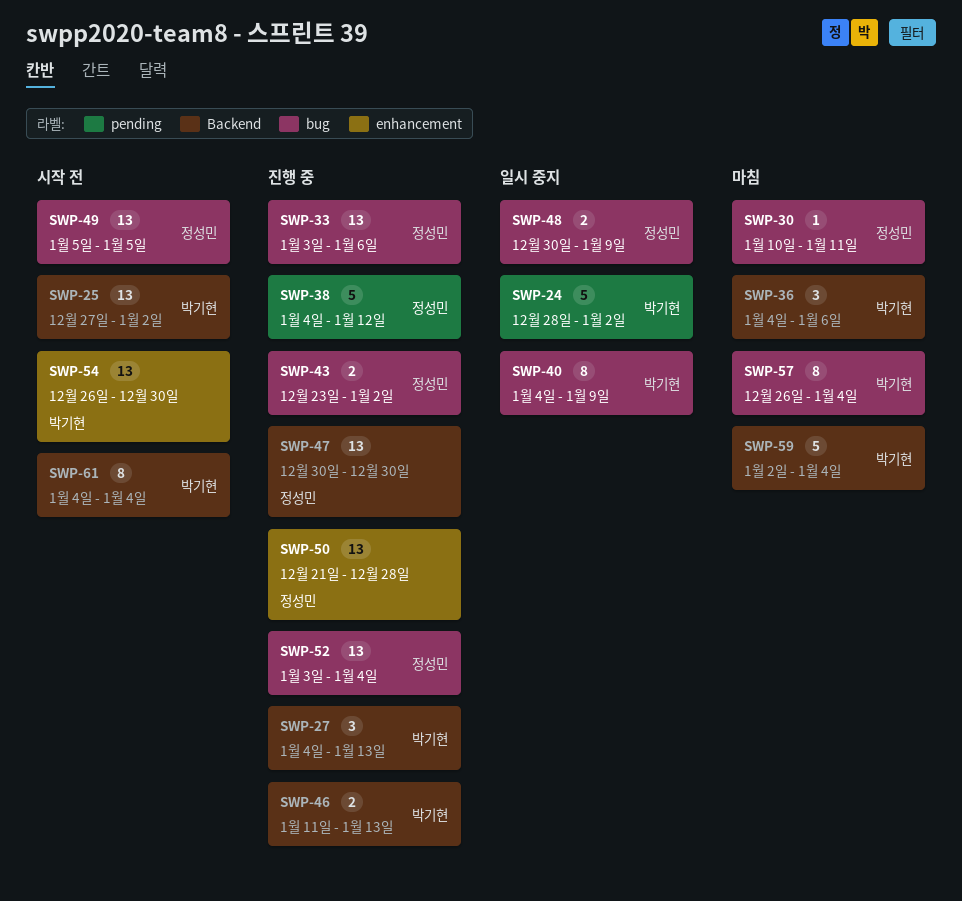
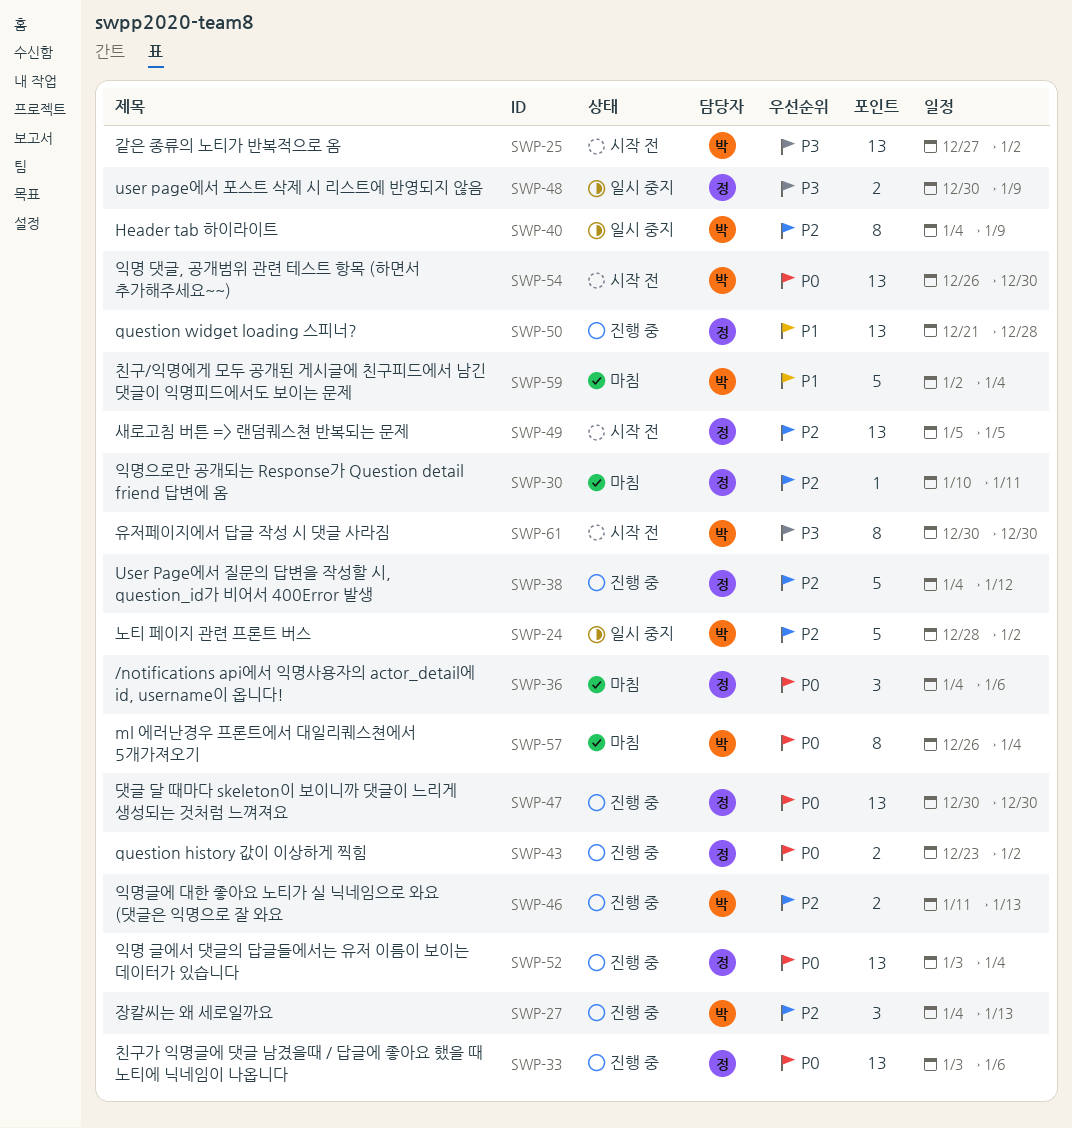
SWP-36, owner: 박기현 -> 정성민
SWP-61, start: Jan 4 -> Dec 30
SWP-61, due: Jan 4 -> Dec 30

